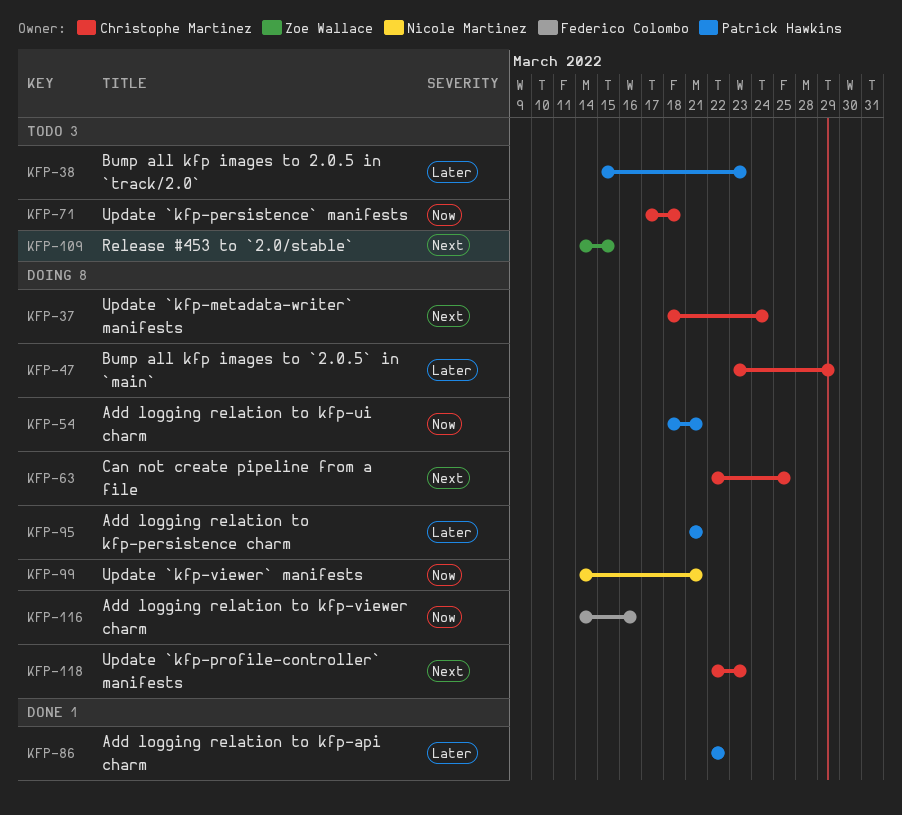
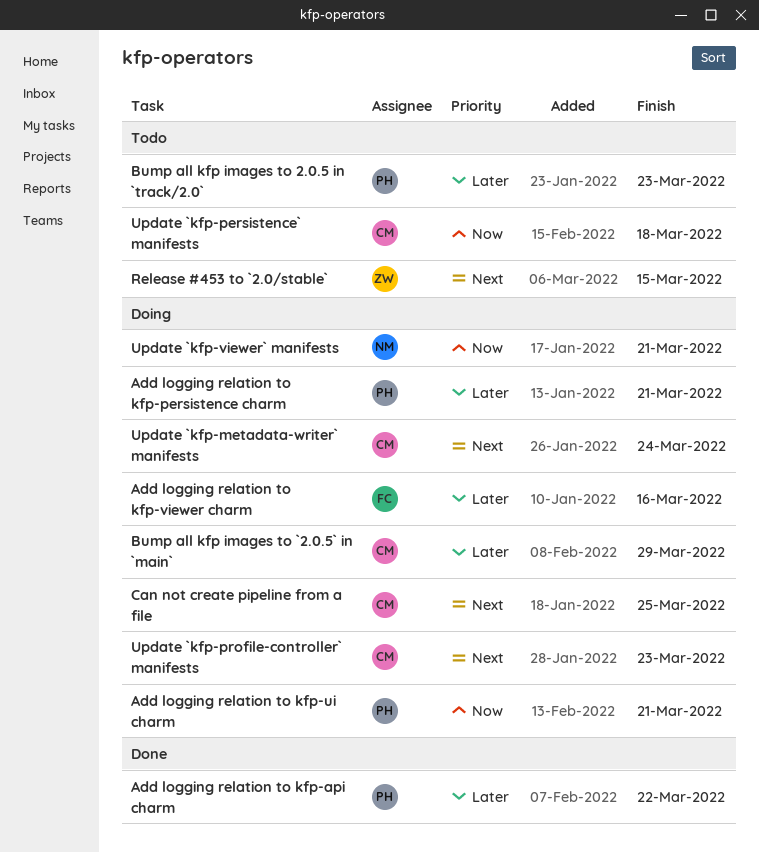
Add logging relation to kfp-viewer charm, priority: Now -> Later

